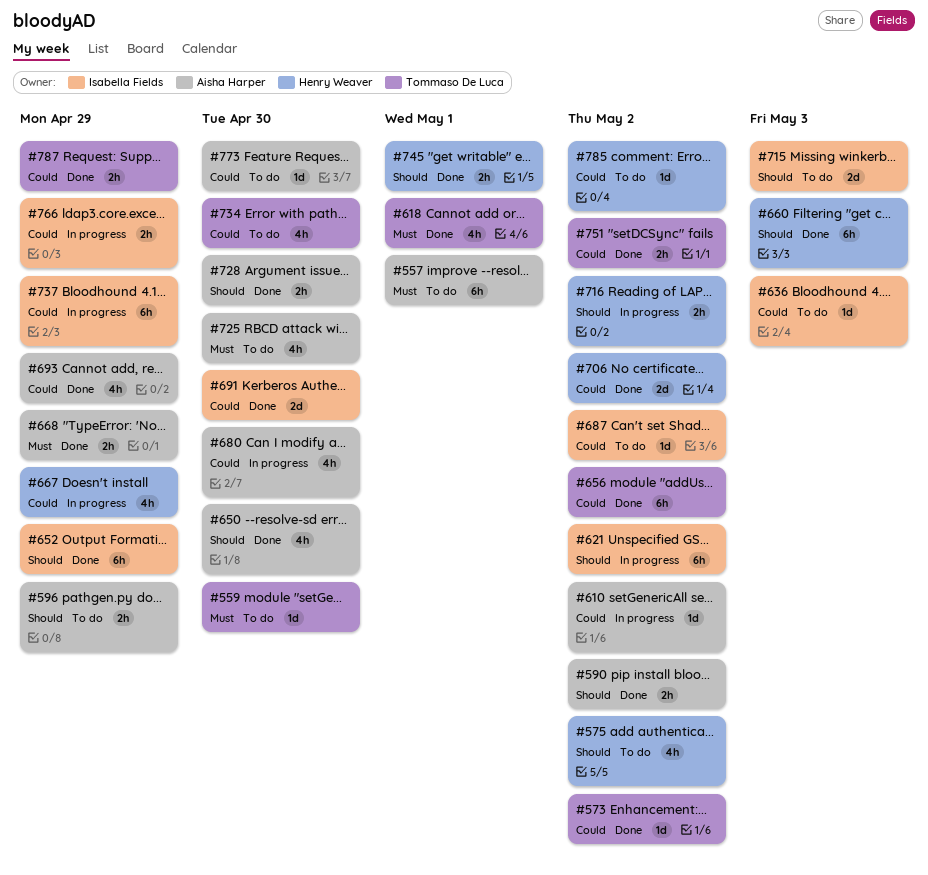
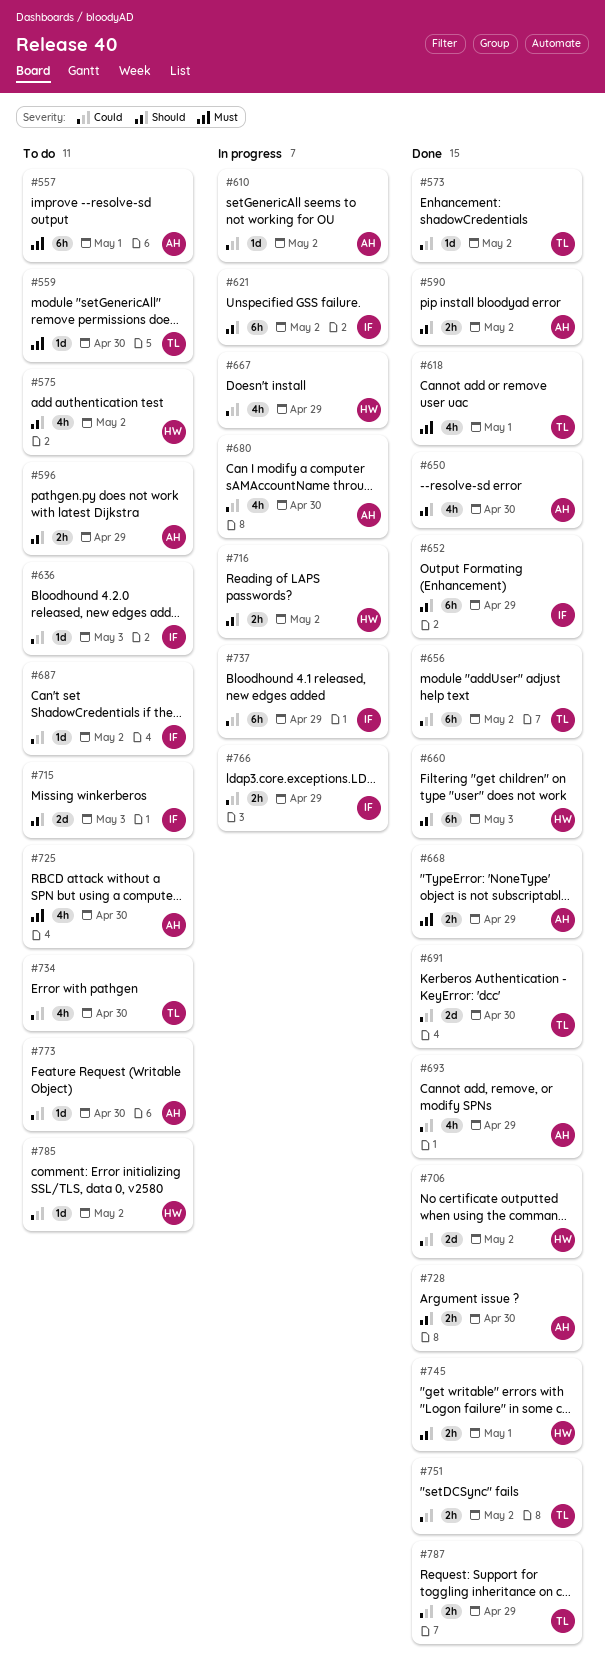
#691, owner: Isabella Fields -> Tommaso De Luca

